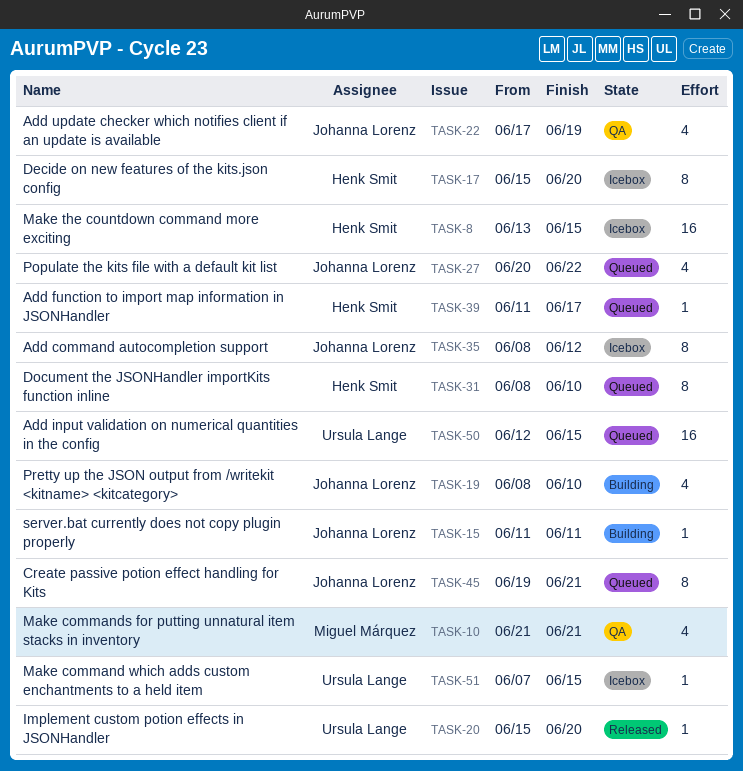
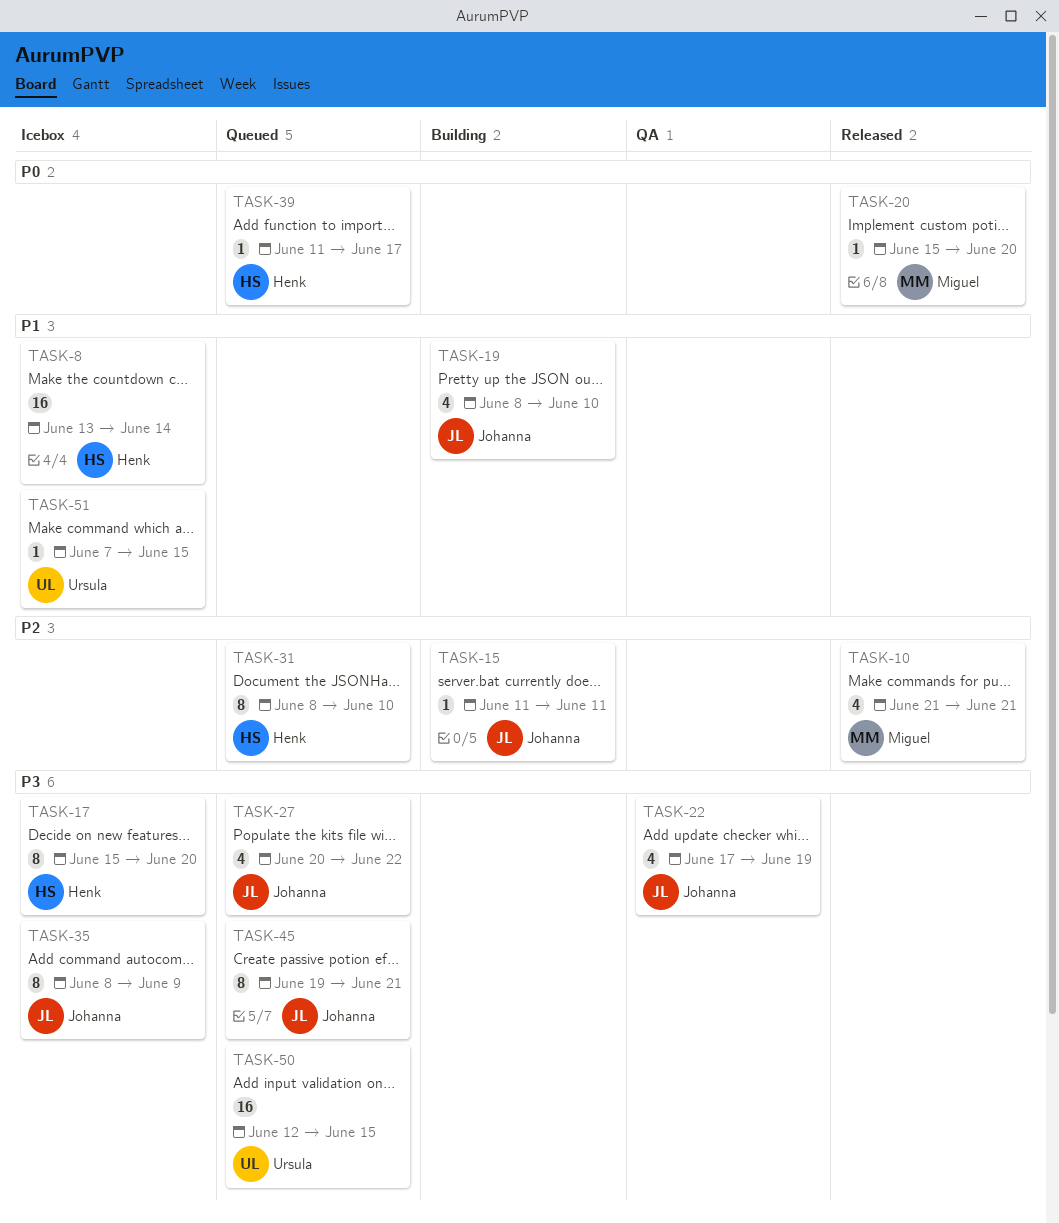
TASK-8, due: Jun 15 -> Jun 14
TASK-10, status: QA -> Released
TASK-20, owner: Ursula Lange -> Miguel Márquez
TASK-35, due: Jun 12 -> Jun 9

